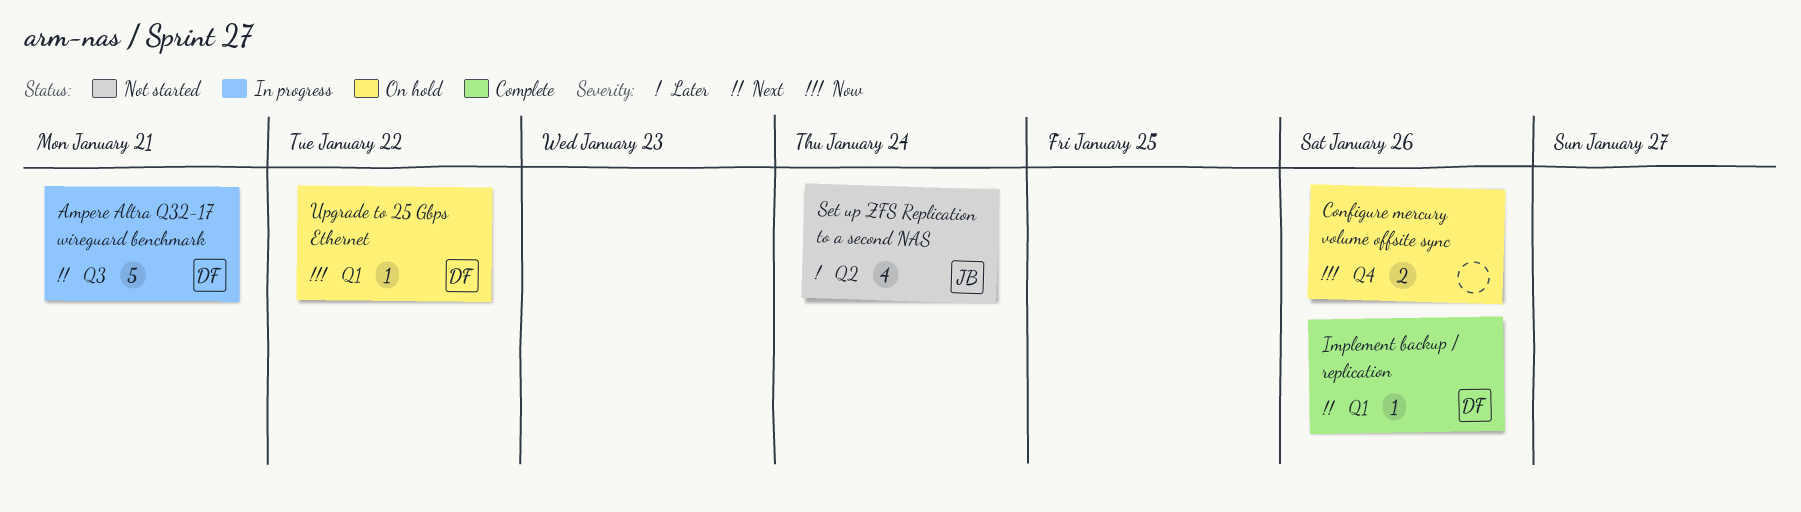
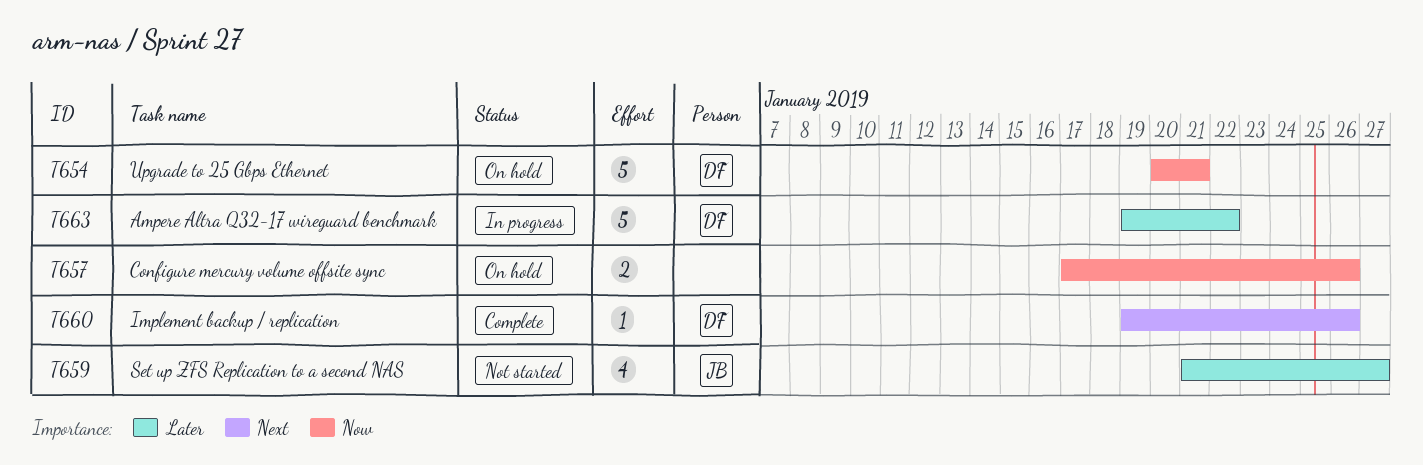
Ampere Altra Q32-17 wireguard benchmark, priority: Next -> Later
Ampere Altra Q32-17 wireguard benchmark, due: Jan 21 -> Jan 22
Set up ZFS Replication to a second NAS, due: Jan 24 -> Jan 27
Upgrade to 25 Gbps Ethernet, estimate: 1 -> 5
Upgrade to 25 Gbps Ethernet, due: Jan 22 -> Jan 21

